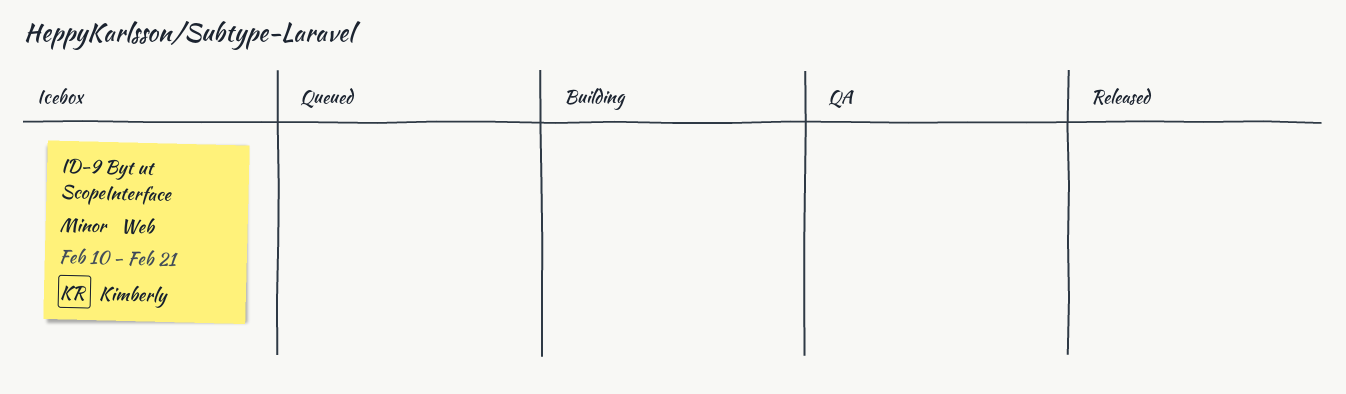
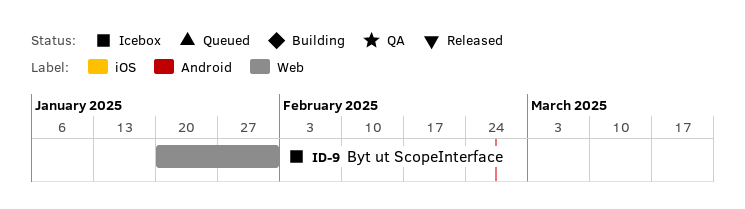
ID-9, start: Feb 10 -> Jan 20
ID-9, due: Feb 21 -> Jan 31

